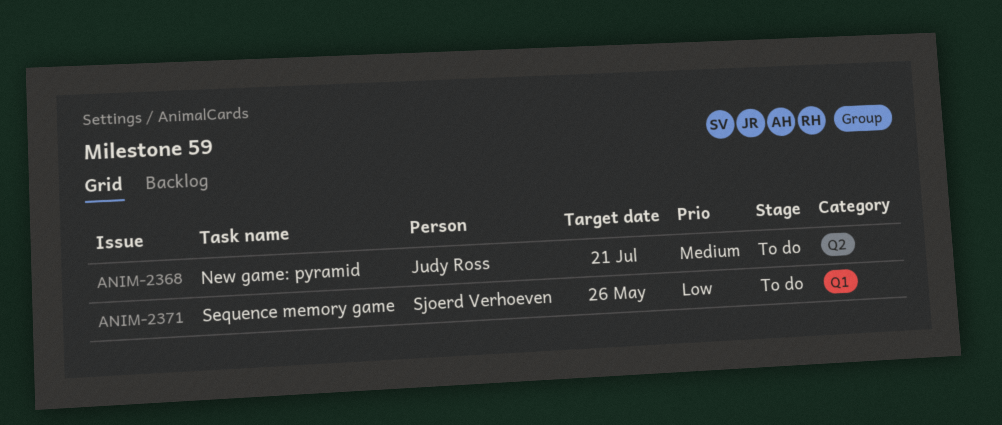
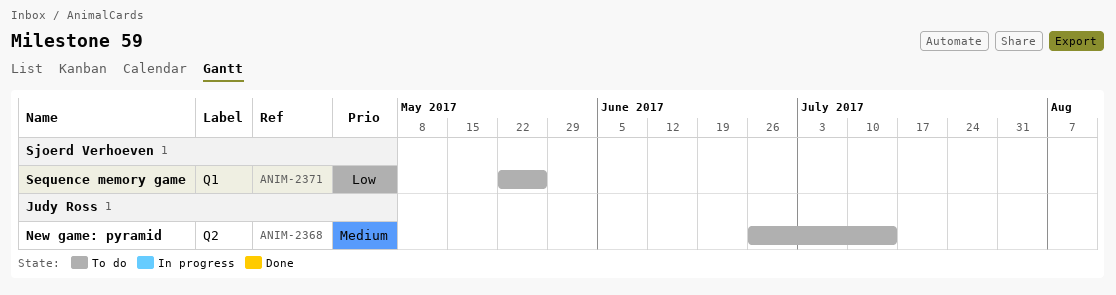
ANIM-2368, due: Jul 21 -> Jul 14

